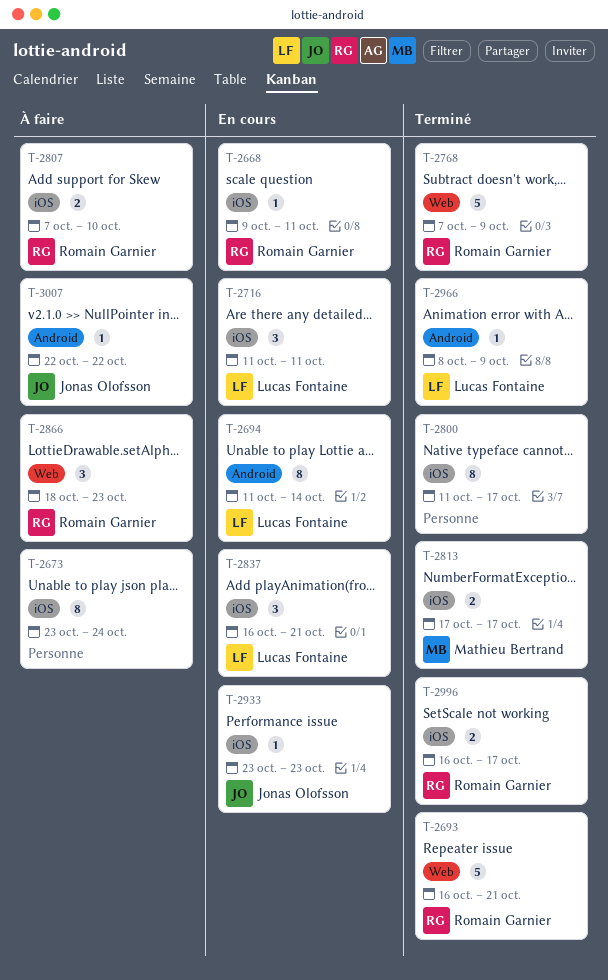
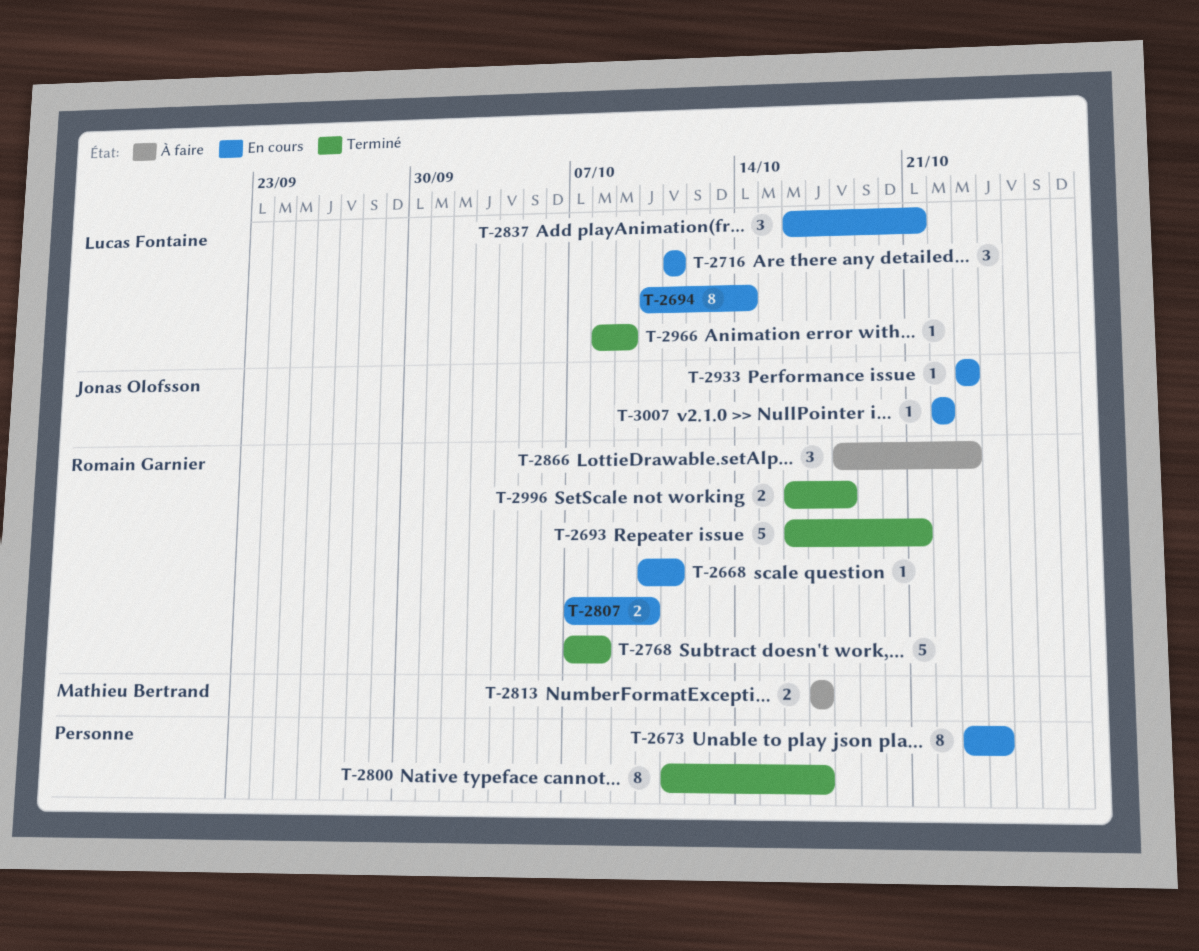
T-2668, start: Oct 9 -> Oct 10
T-2673, status: À faire -> En cours
T-2694, start: Oct 11 -> Oct 10
T-2768, due: Oct 9 -> Oct 8
T-2807, status: À faire -> En cours
T-2813, status: Terminé -> À faire
T-2996, due: Oct 17 -> Oct 18
T-3007, status: À faire -> En cours

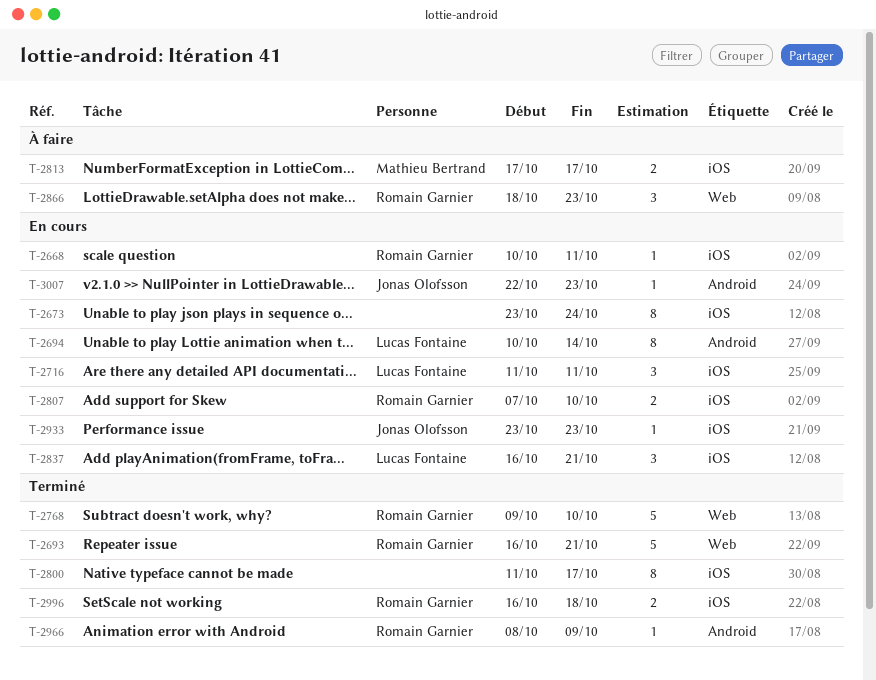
T-2768, start: Oct 7 -> Oct 9
T-2768, due: Oct 8 -> Oct 10
T-2966, owner: Lucas Fontaine -> Romain Garnier
T-3007, due: Oct 22 -> Oct 23

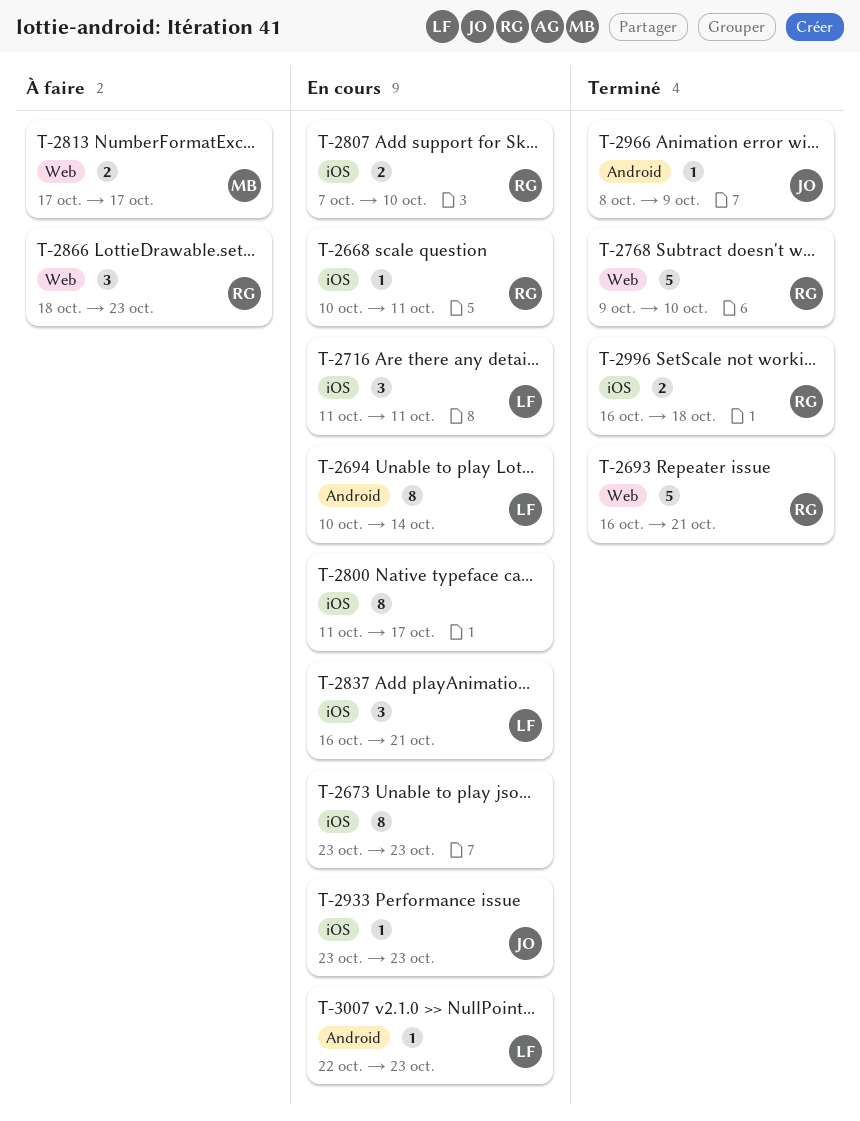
T-2673, due: Oct 24 -> Oct 23
T-2800, status: Terminé -> En cours
T-2813, label: iOS -> Web
T-2966, owner: Romain Garnier -> Jonas Olofsson
T-3007, owner: Jonas Olofsson -> Lucas Fontaine

